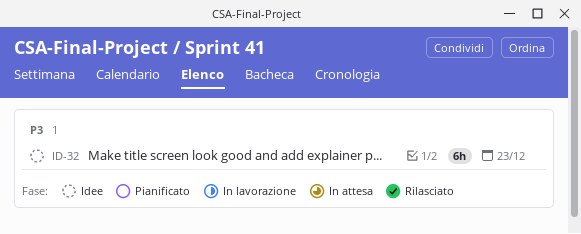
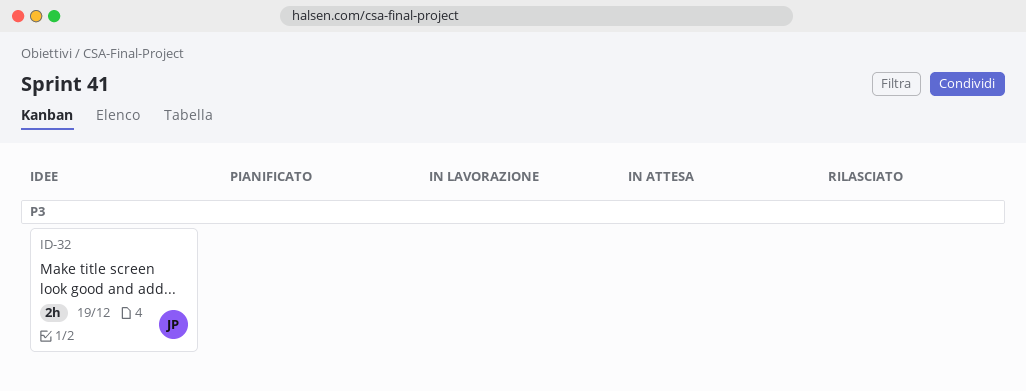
ID-32, estimate: 6h -> 2h
ID-32, due: Dec 23 -> Dec 19

